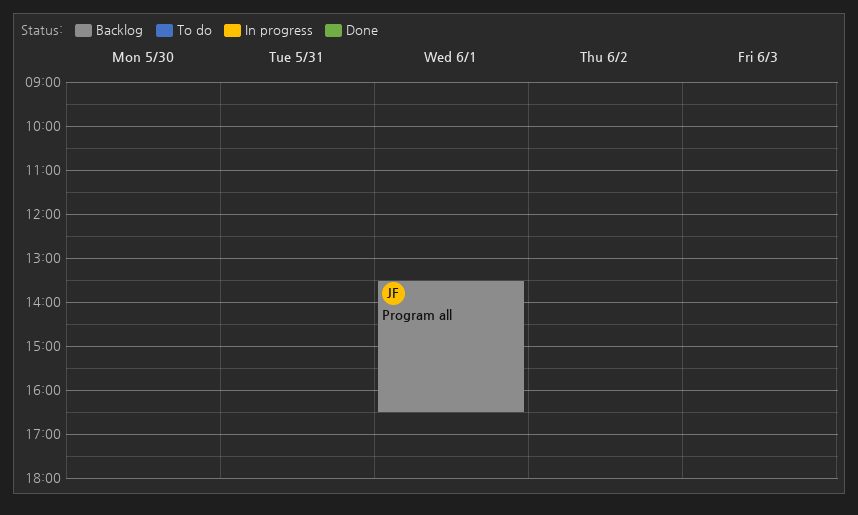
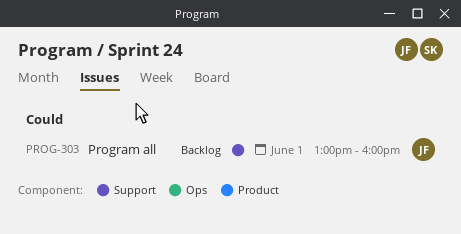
Program all, begins: 13:30 -> 13:00
Program all, ends: 16:30 -> 16:00

